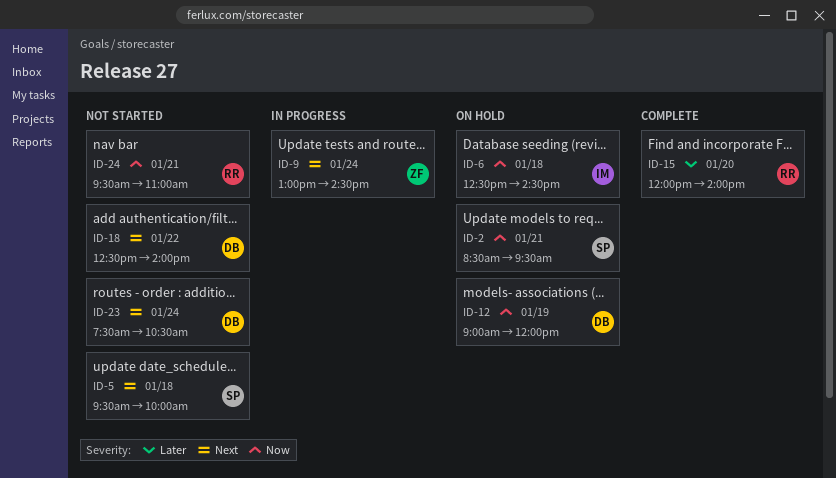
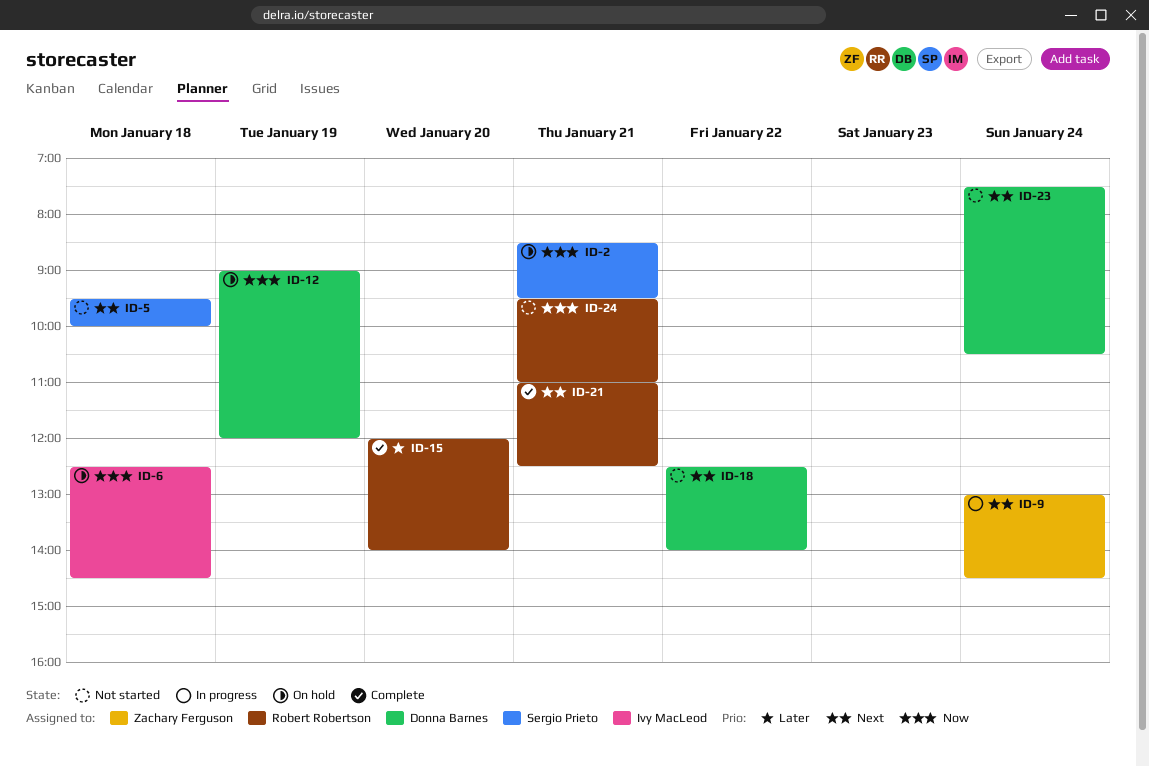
ID-21: none -> present

